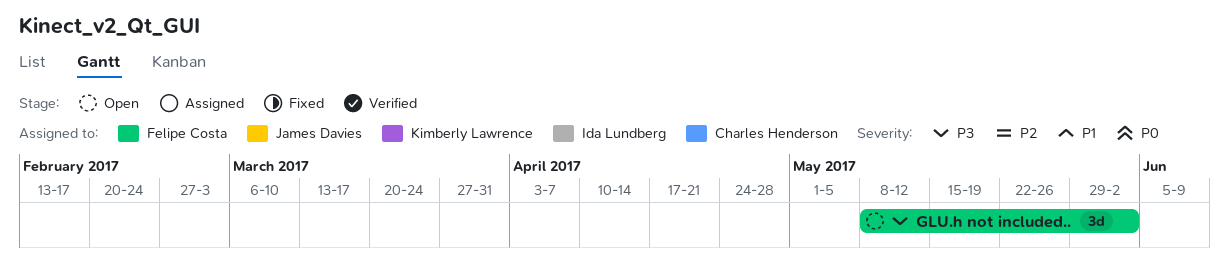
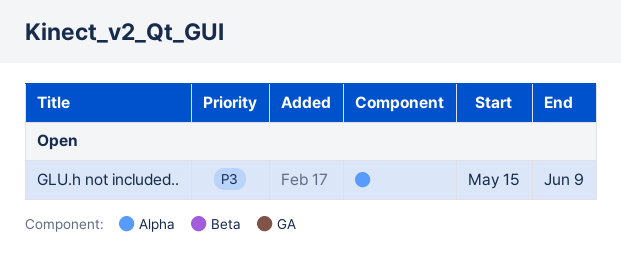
GLU.h not included.., start: May 8 -> May 15
GLU.h not included.., due: Jun 2 -> Jun 9

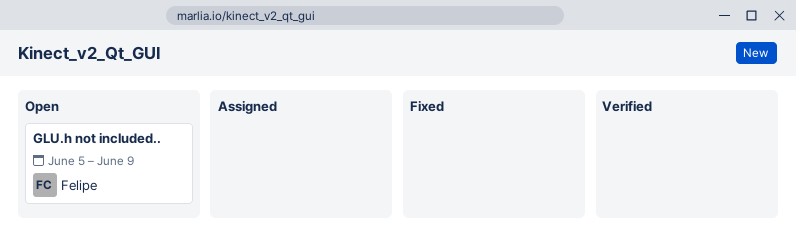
GLU.h not included.., start: May 15 -> Jun 5

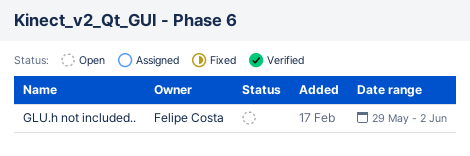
GLU.h not included.., start: Jun 5 -> May 29
GLU.h not included.., due: Jun 9 -> Jun 2

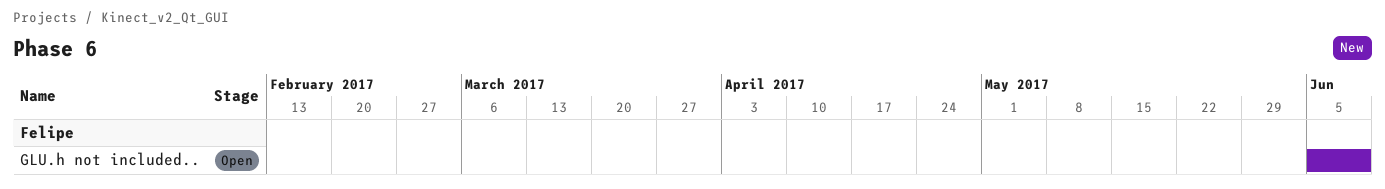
GLU.h not included.., start: May 29 -> Jun 5
GLU.h not included.., due: Jun 2 -> Jun 9

